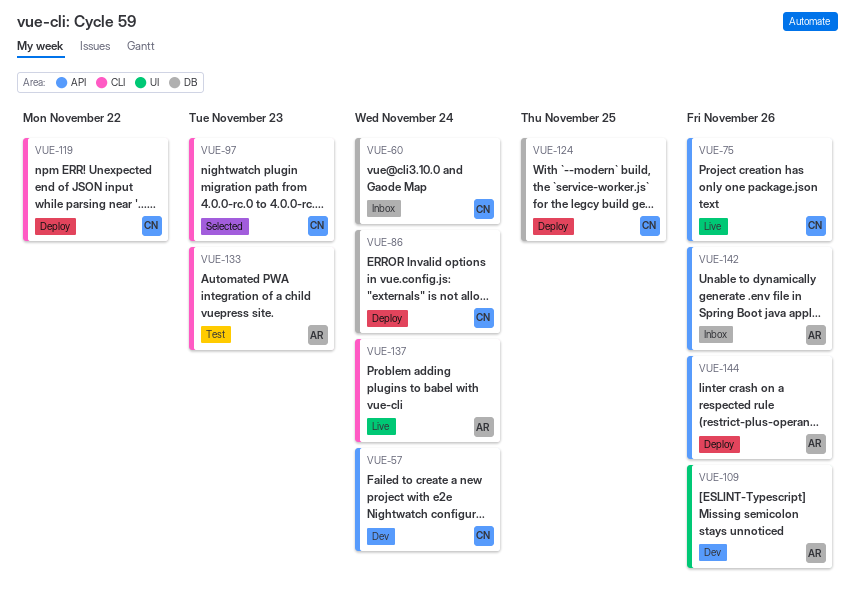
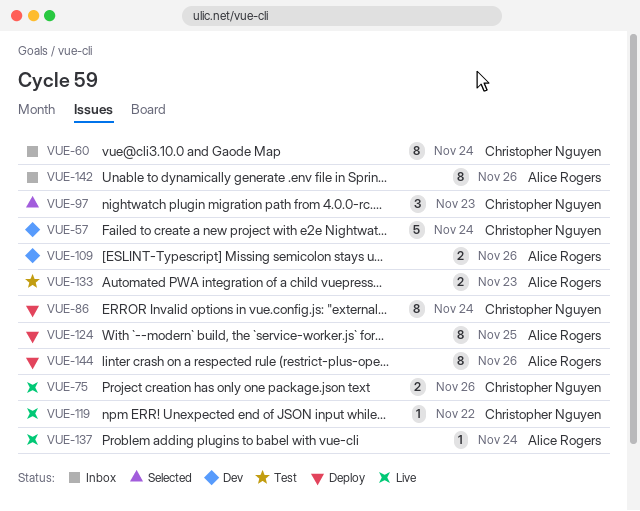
VUE-119, status: Deploy -> Live
VUE-124, owner: Christopher Nguyen -> Alice Rogers

